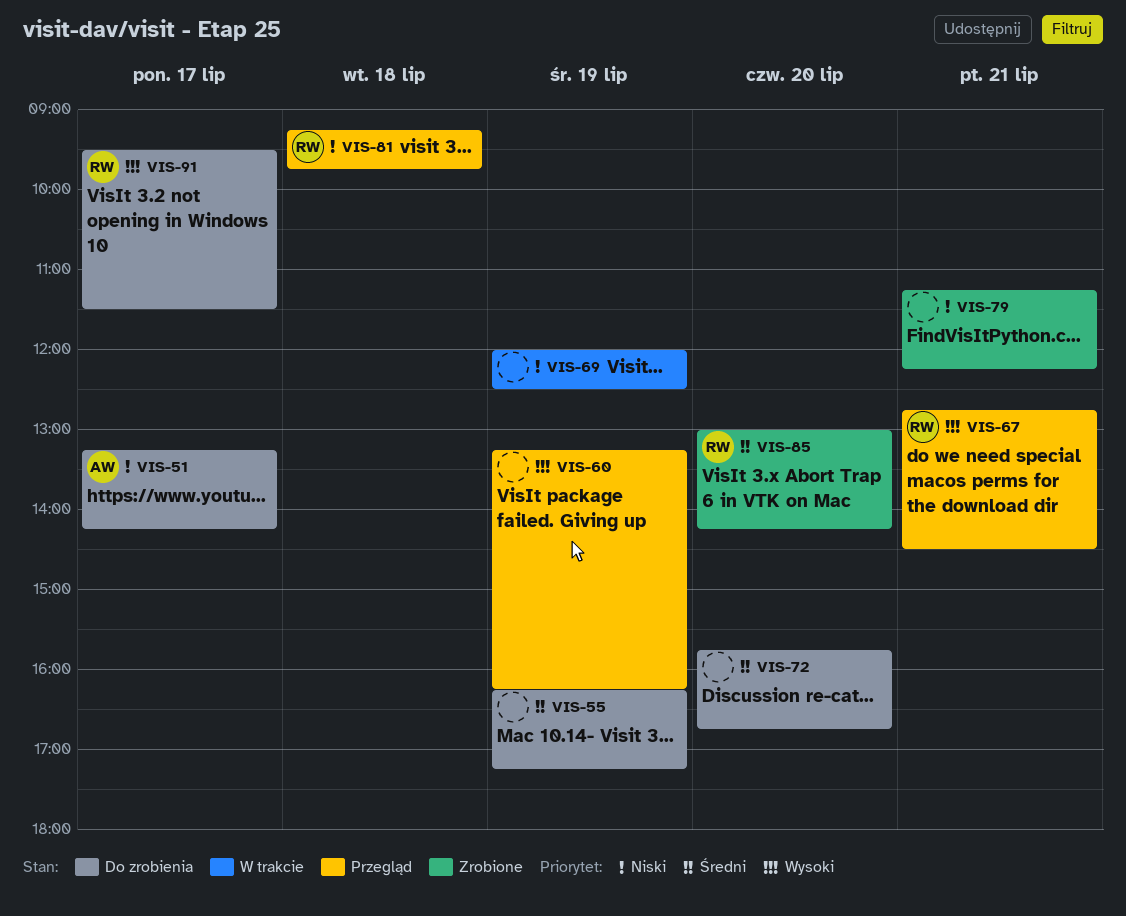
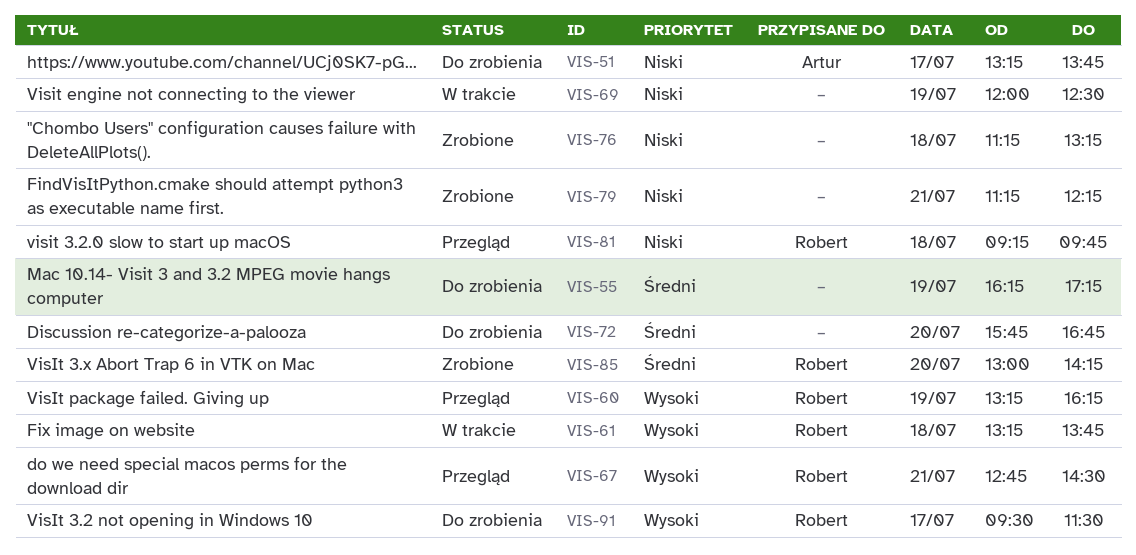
VIS-51, ends: 14:15 -> 13:45
VIS-60, owner: none -> Robert
VIS-61: none -> present
VIS-76: none -> present

